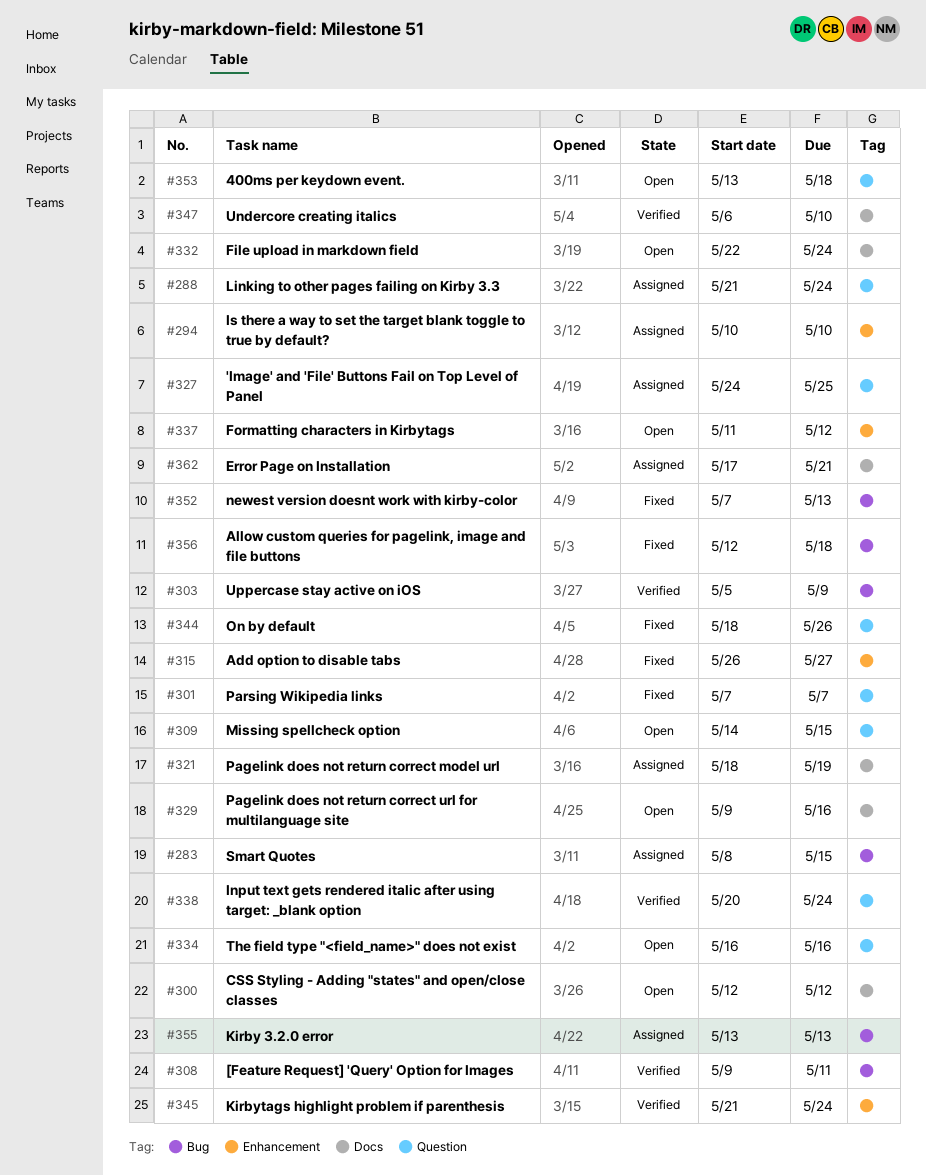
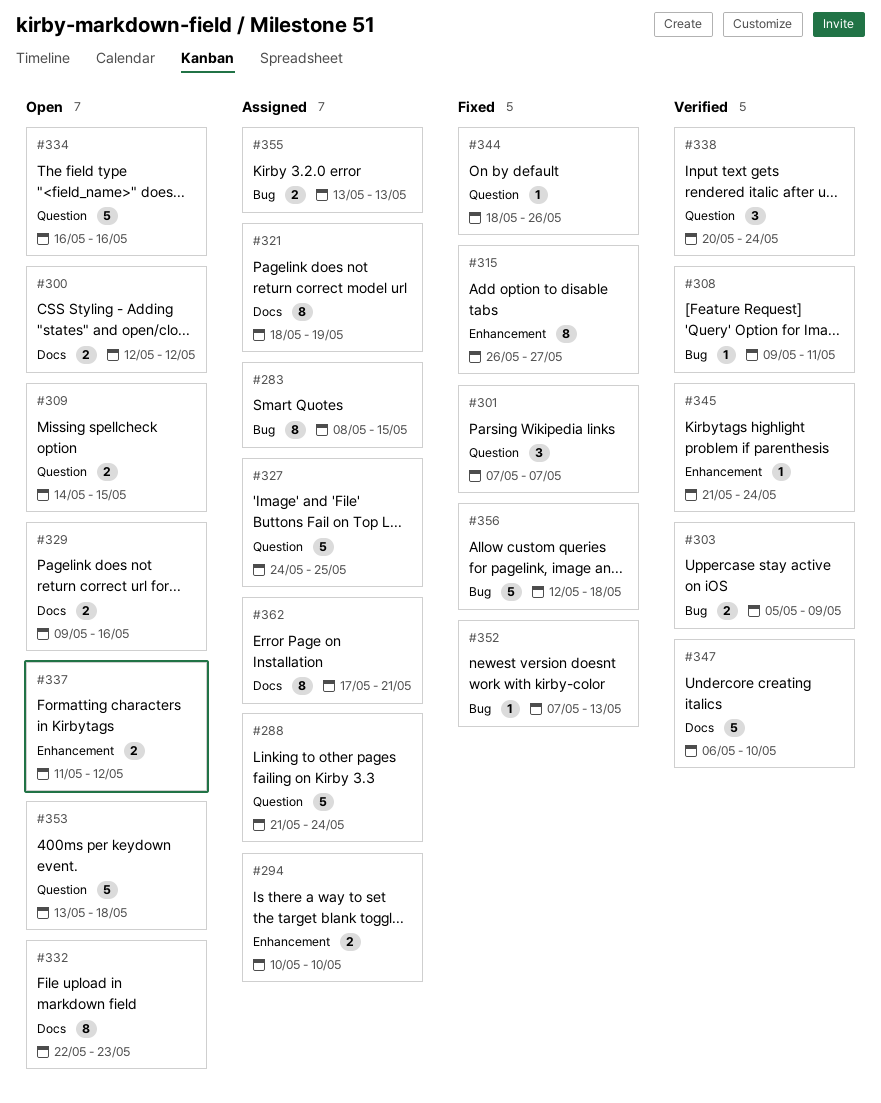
#332, due: May 24 -> May 23

